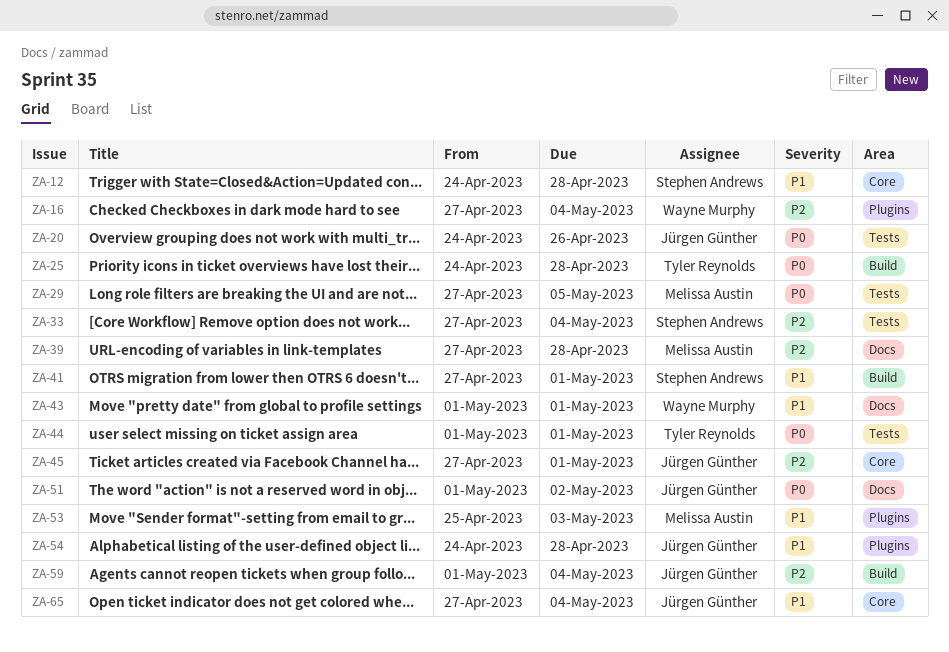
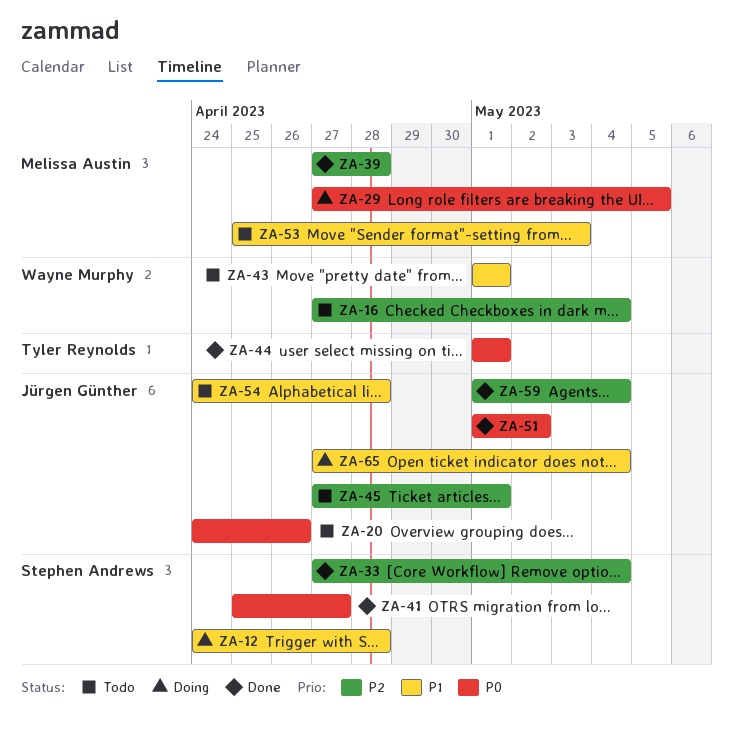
ZA-25: present -> none
ZA-41, priority: P1 -> P0
ZA-41, start: Apr 27 -> Apr 25
ZA-41, due: May 1 -> Apr 27

